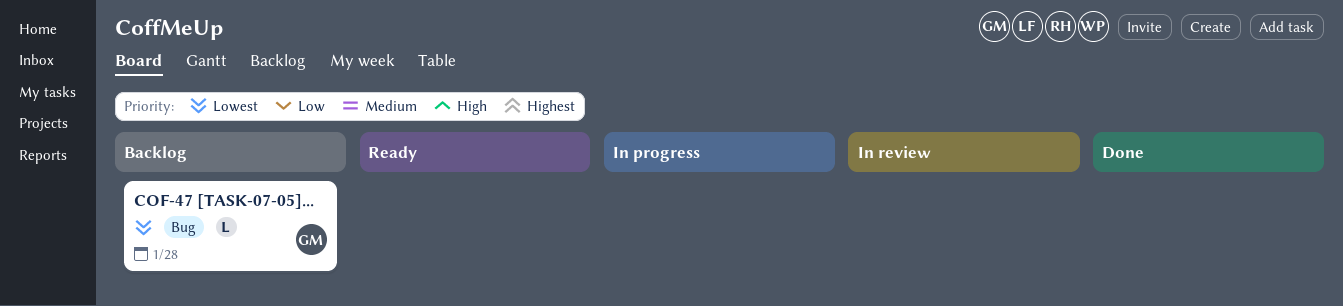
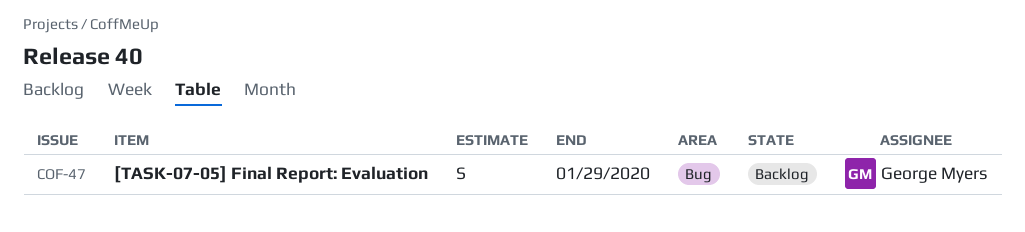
COF-47, estimate: L -> S
COF-47, due: Jan 28 -> Jan 29

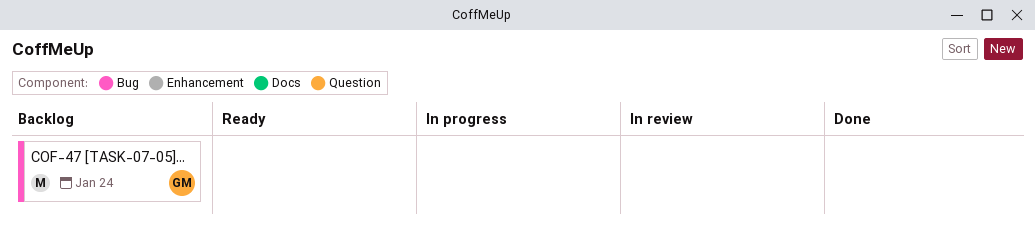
COF-47, estimate: S -> M
COF-47, due: Jan 29 -> Jan 24

